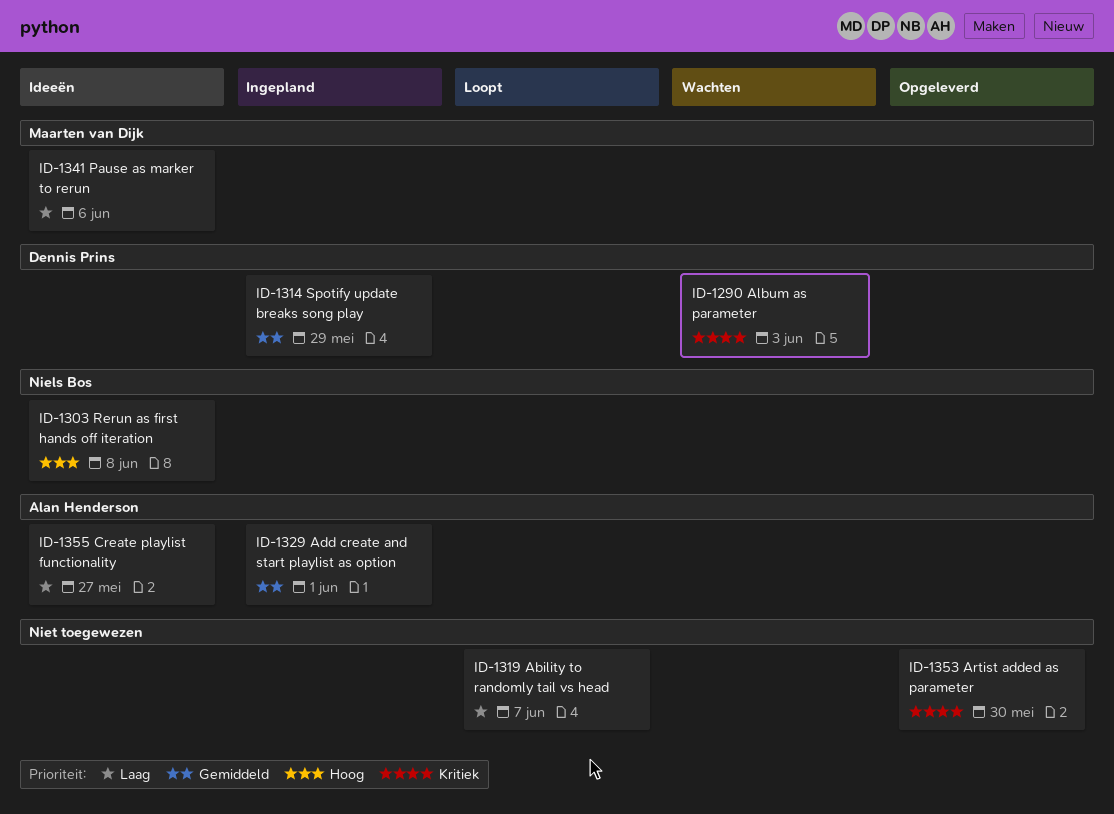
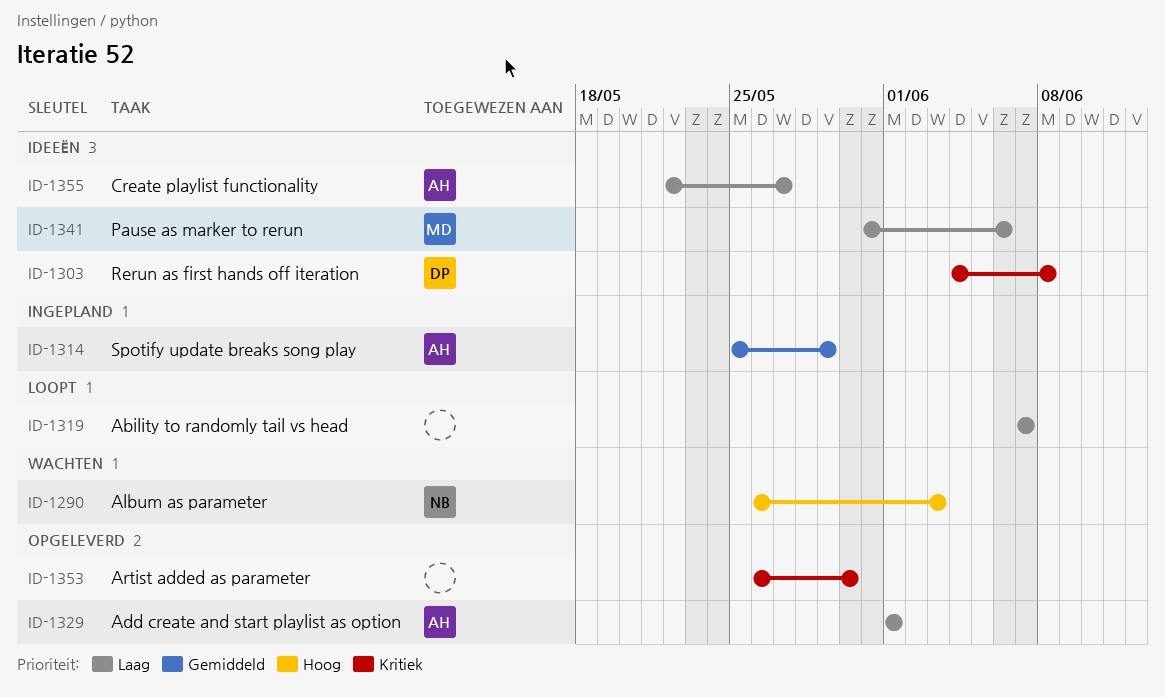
ID-1290, owner: Dennis Prins -> Niels Bos
ID-1290, priority: Kritiek -> Hoog
ID-1303, owner: Niels Bos -> Dennis Prins
ID-1303, priority: Hoog -> Kritiek
ID-1314, owner: Dennis Prins -> Alan Henderson
ID-1329, status: Ingepland -> Opgeleverd
ID-1329, priority: Gemiddeld -> Laag

